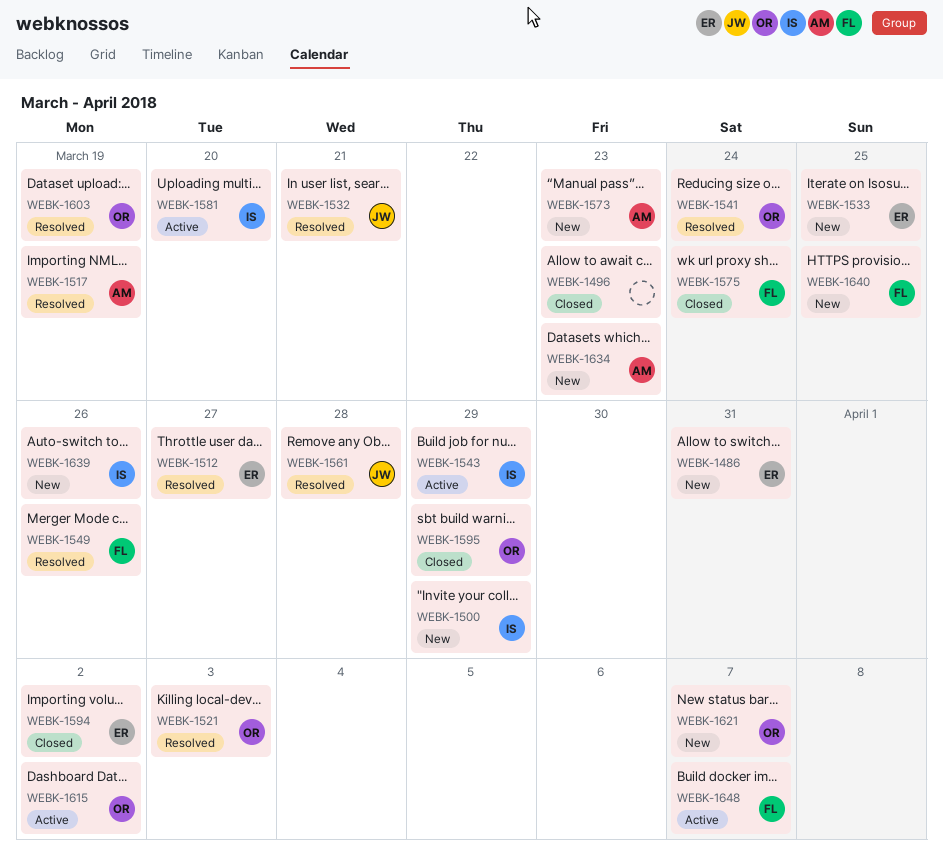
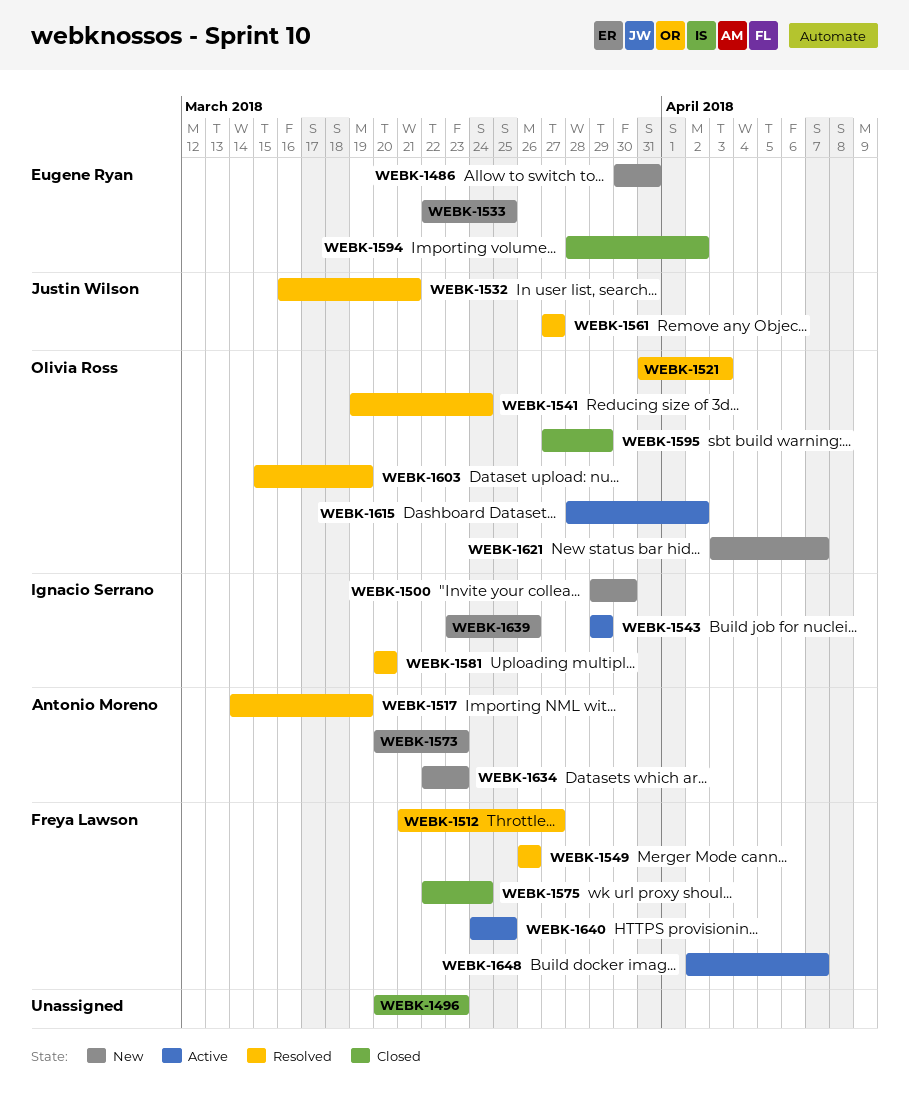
WEBK-1500, due: Mar 29 -> Mar 30
WEBK-1512, owner: Eugene Ryan -> Freya Lawson
WEBK-1561, due: Mar 28 -> Mar 27
WEBK-1581, status: Active -> Resolved
WEBK-1640, status: New -> Active

